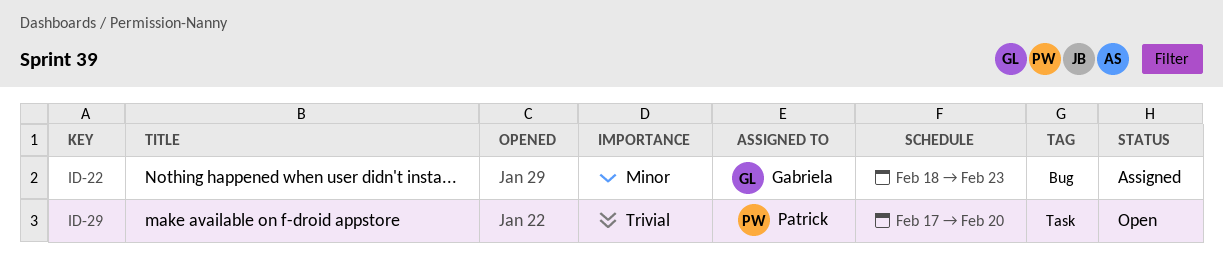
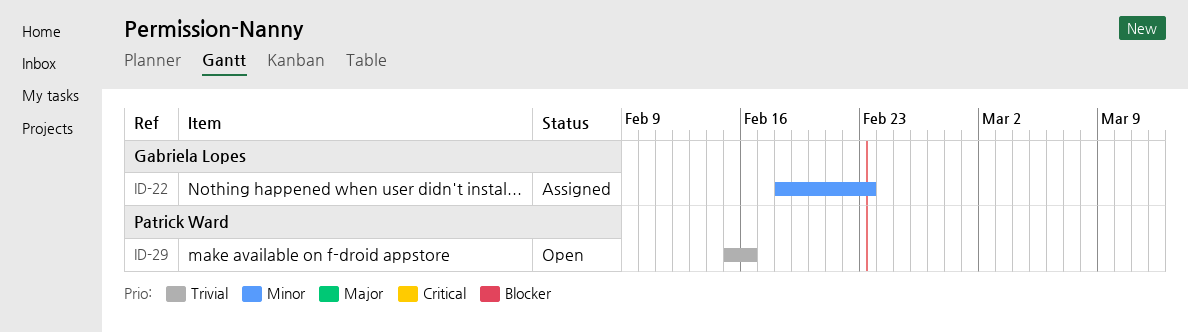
ID-29, start: Feb 17 -> Feb 15
ID-29, due: Feb 20 -> Feb 16

